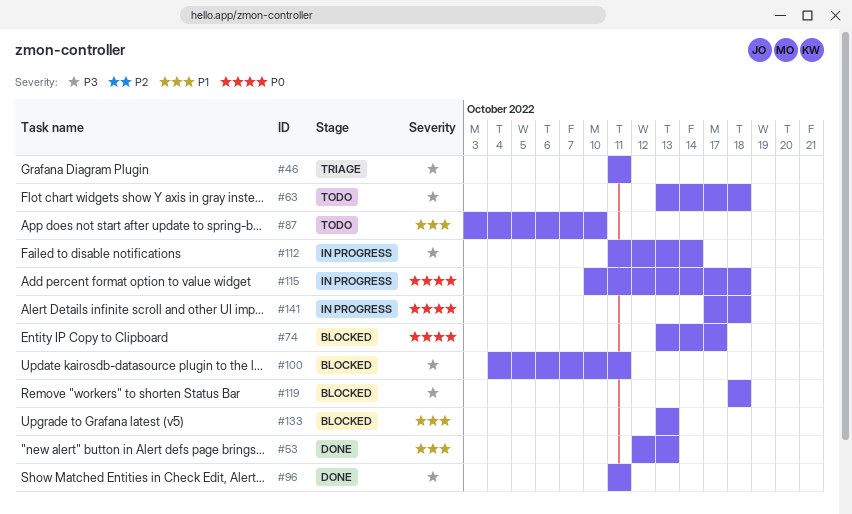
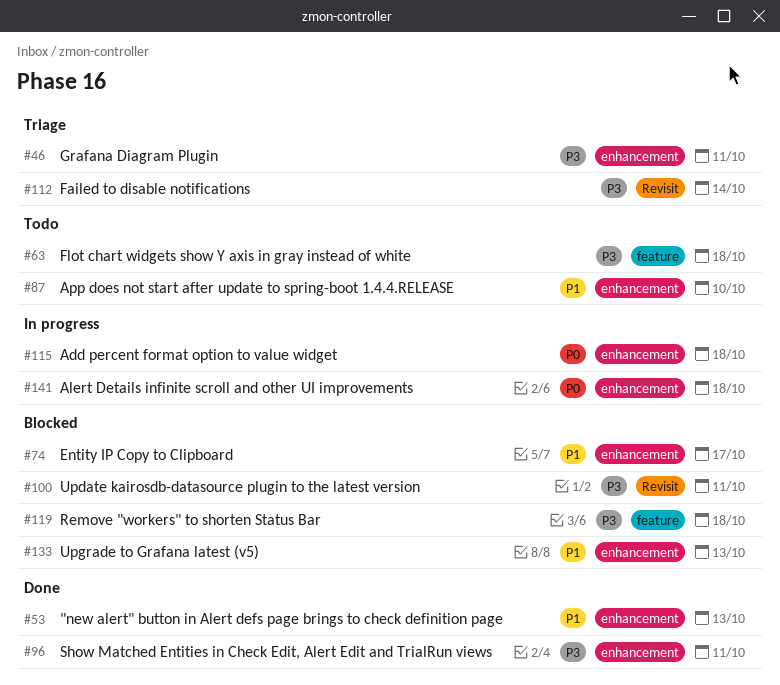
#74, priority: P0 -> P1
#112, status: In progress -> Triage

